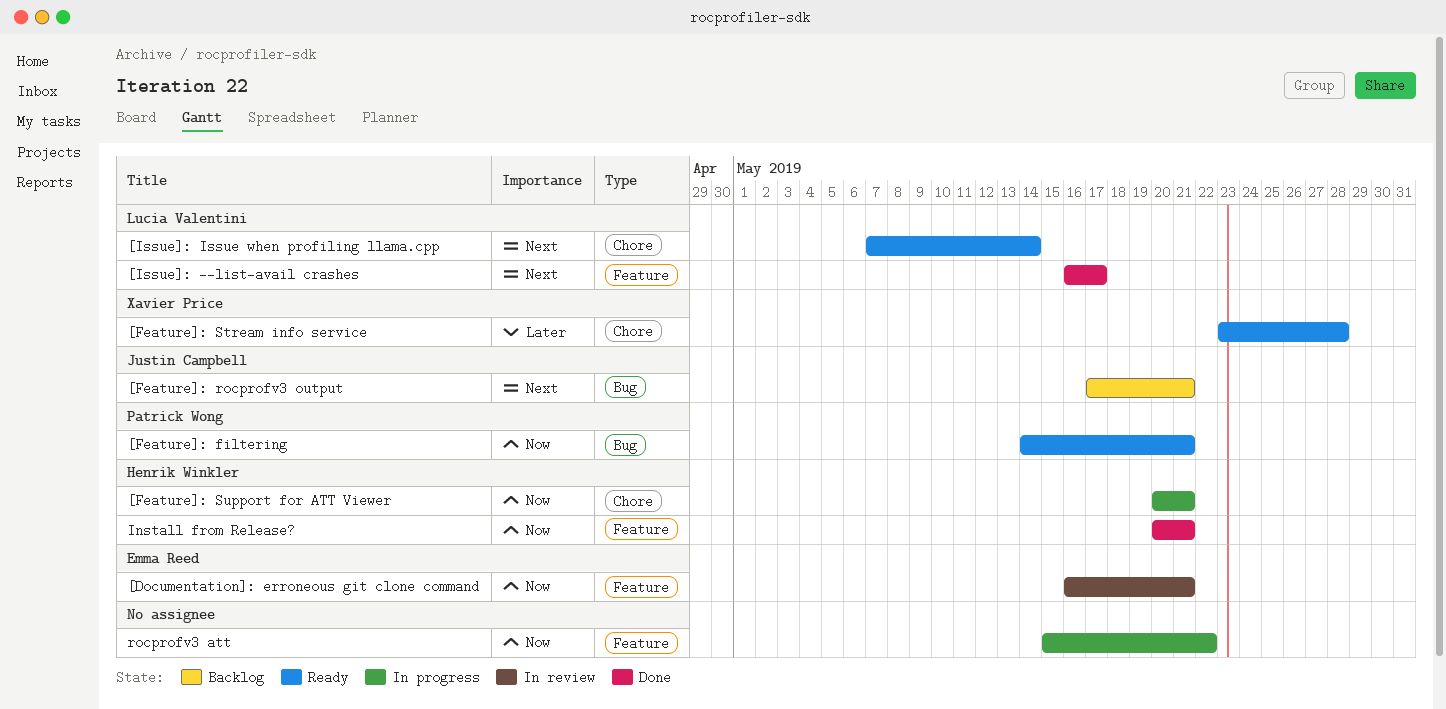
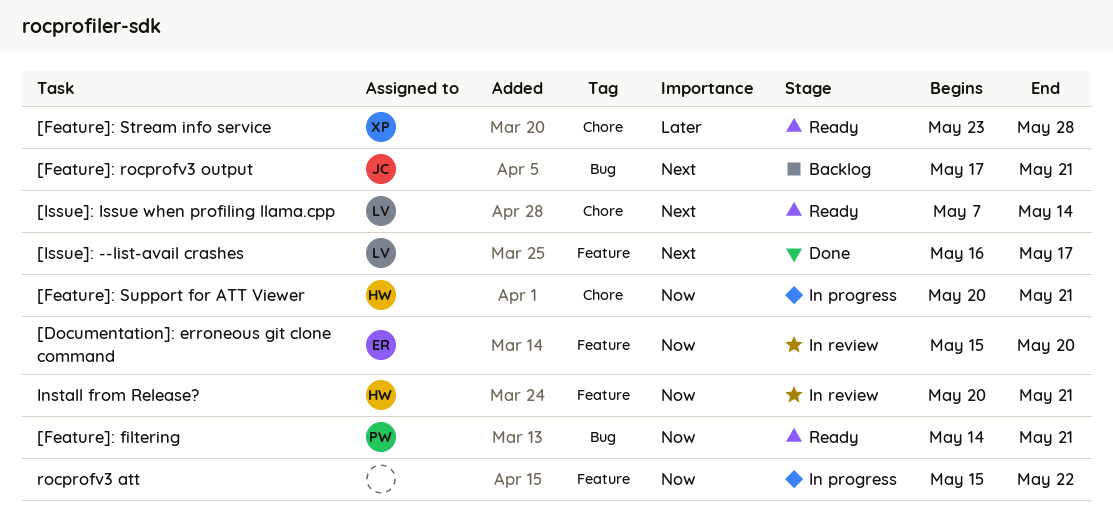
[Documentation]: erroneous git clone command, start: May 16 -> May 15
[Documentation]: erroneous git clone command, due: May 21 -> May 20
Install from Release?, status: Done -> In review

